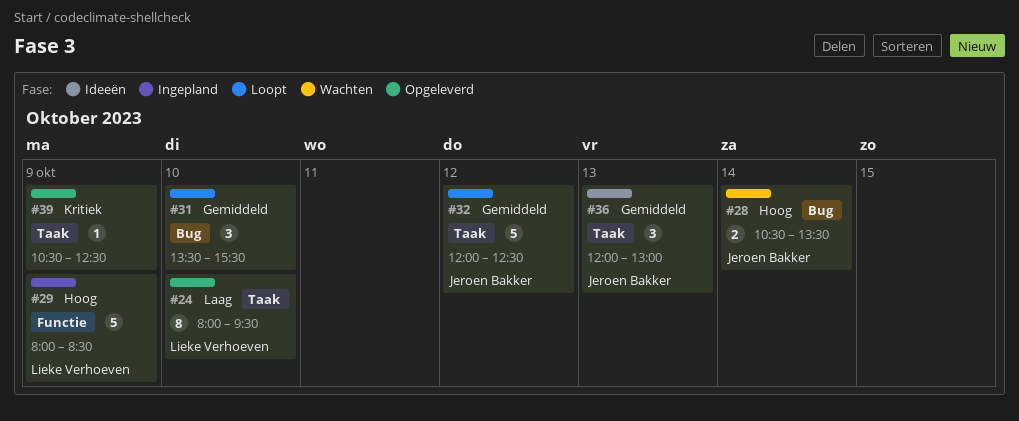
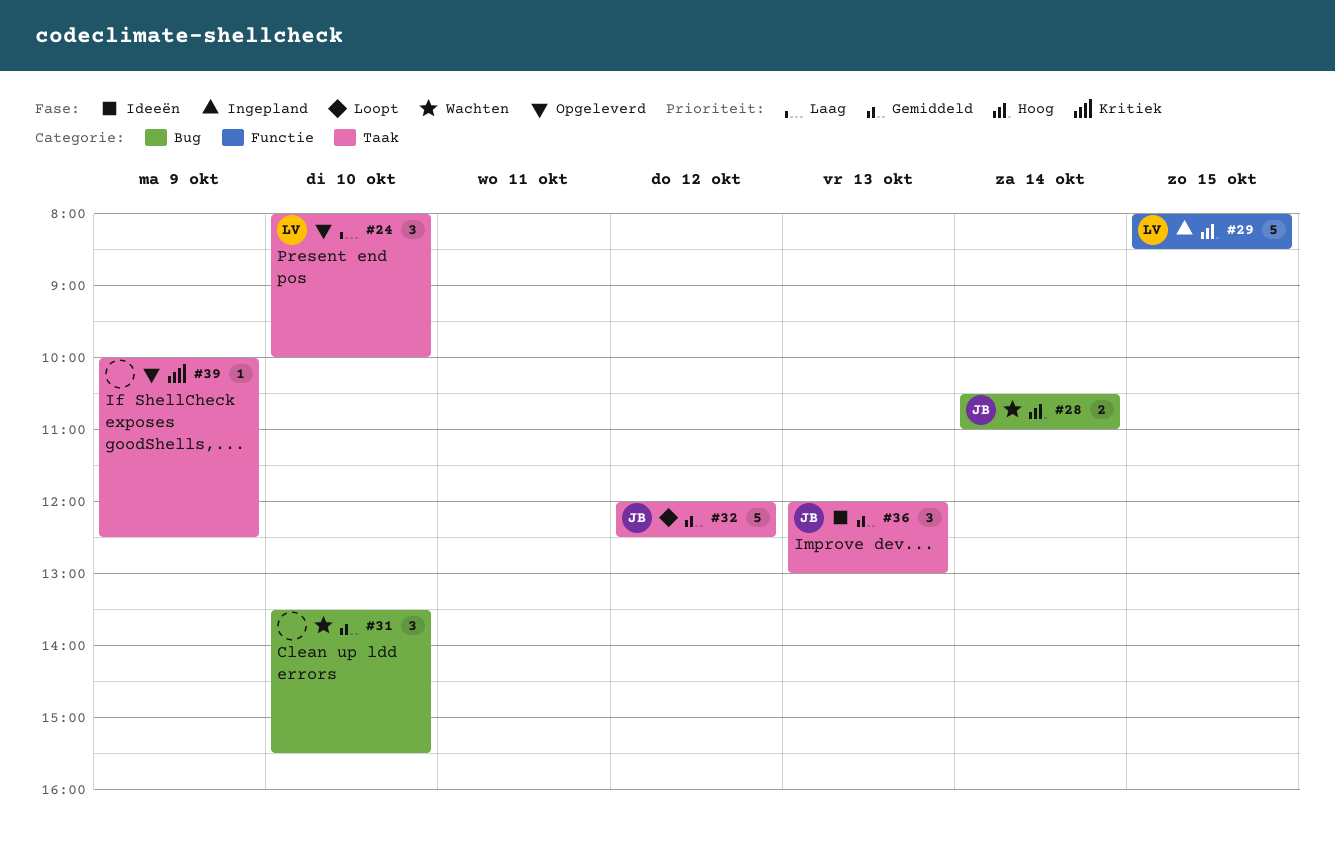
#24, estimate: 8 -> 3
#24, ends: 09:30 -> 10:00
#28, ends: 13:30 -> 11:00
#29, day: Oct 9 -> Oct 15
#31, status: Loopt -> Wachten
#39, begins: 10:30 -> 10:00

